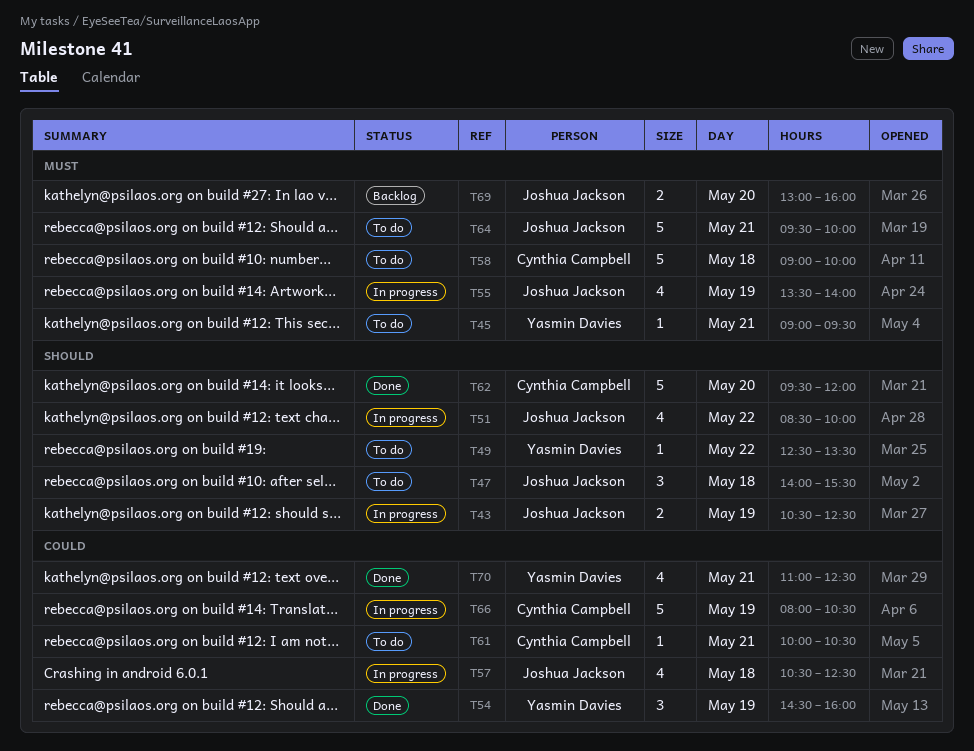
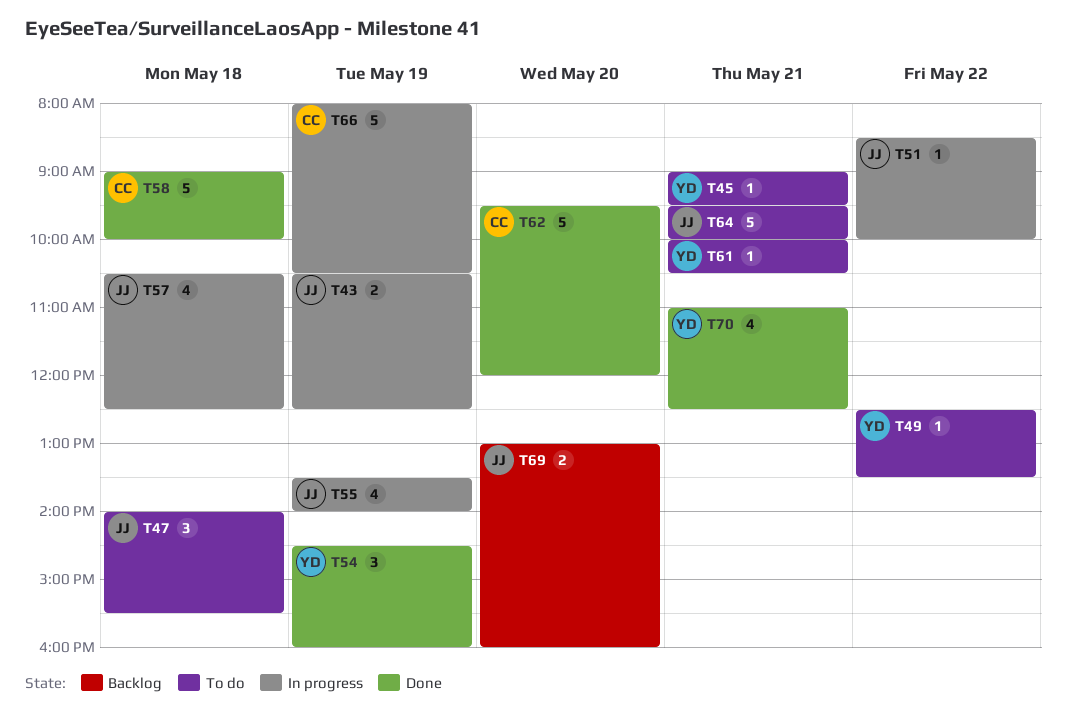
T51, estimate: 4 -> 1
T58, status: To do -> Done
T61, owner: Cynthia Campbell -> Yasmin Davies

